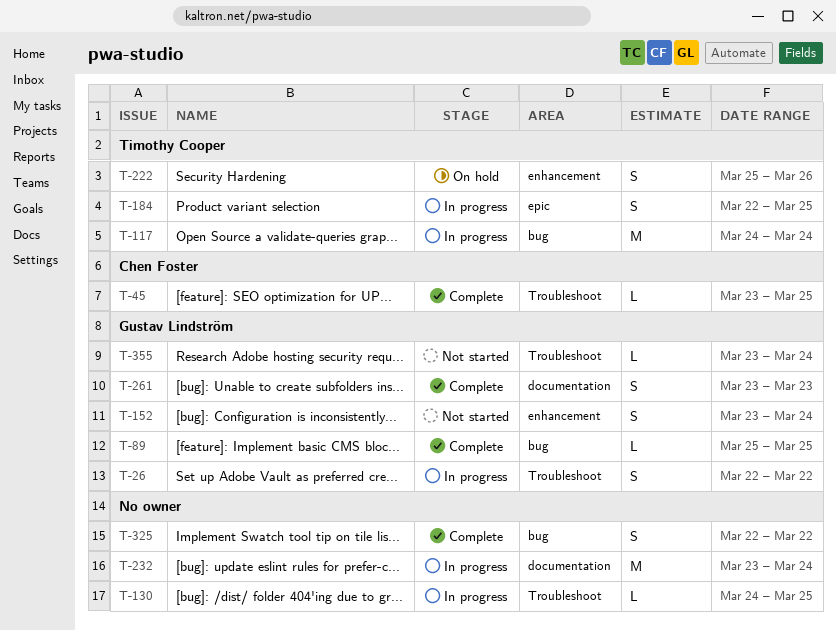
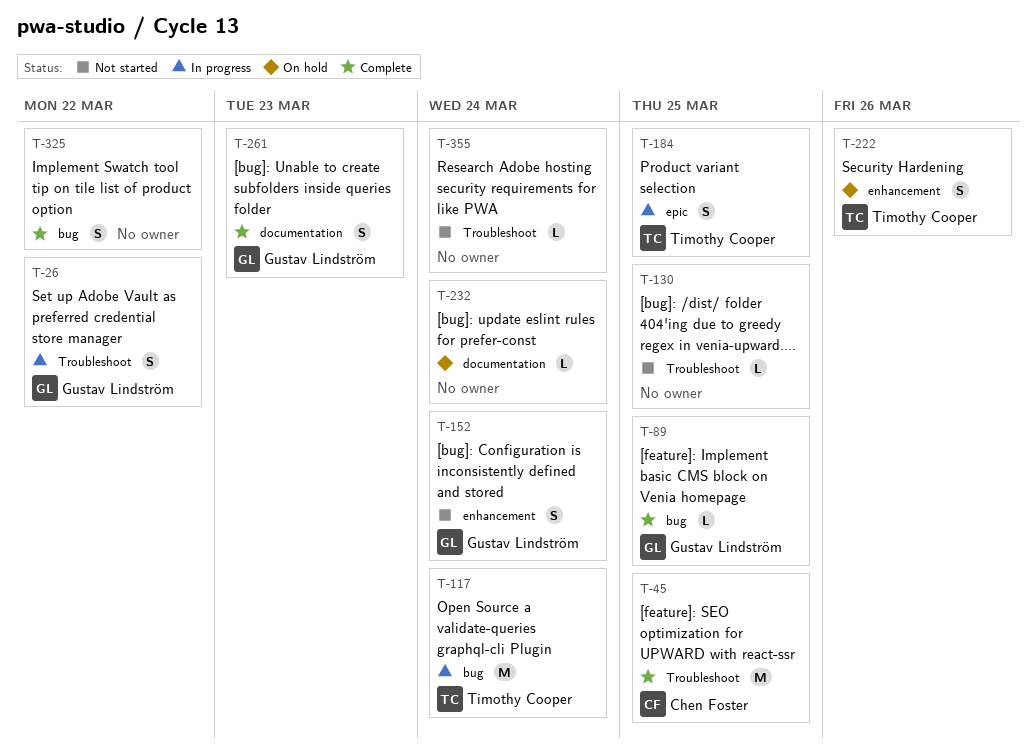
T-45, estimate: L -> M
T-130, status: In progress -> Not started
T-232, status: In progress -> On hold
T-232, estimate: M -> L
T-355, owner: Gustav Lindström -> none

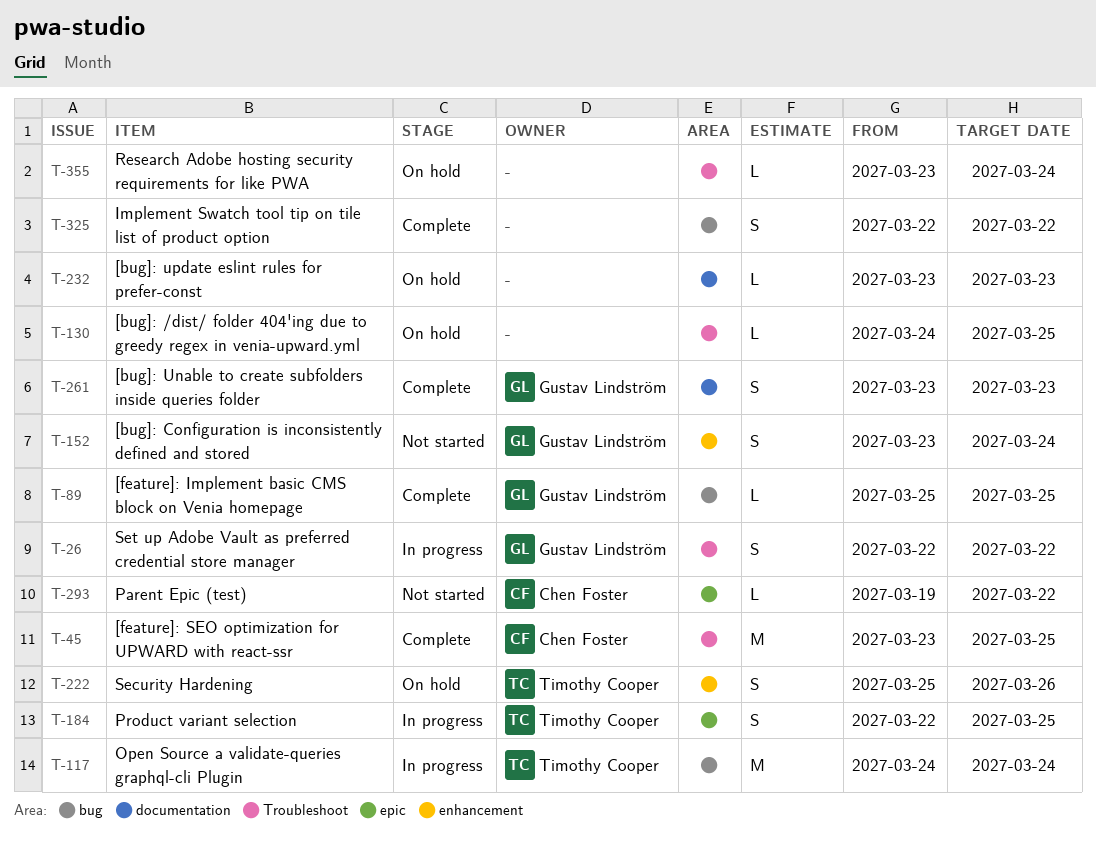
T-130, status: Not started -> On hold
T-232, due: Mar 24 -> Mar 23
T-293: none -> present
T-355, status: Not started -> On hold

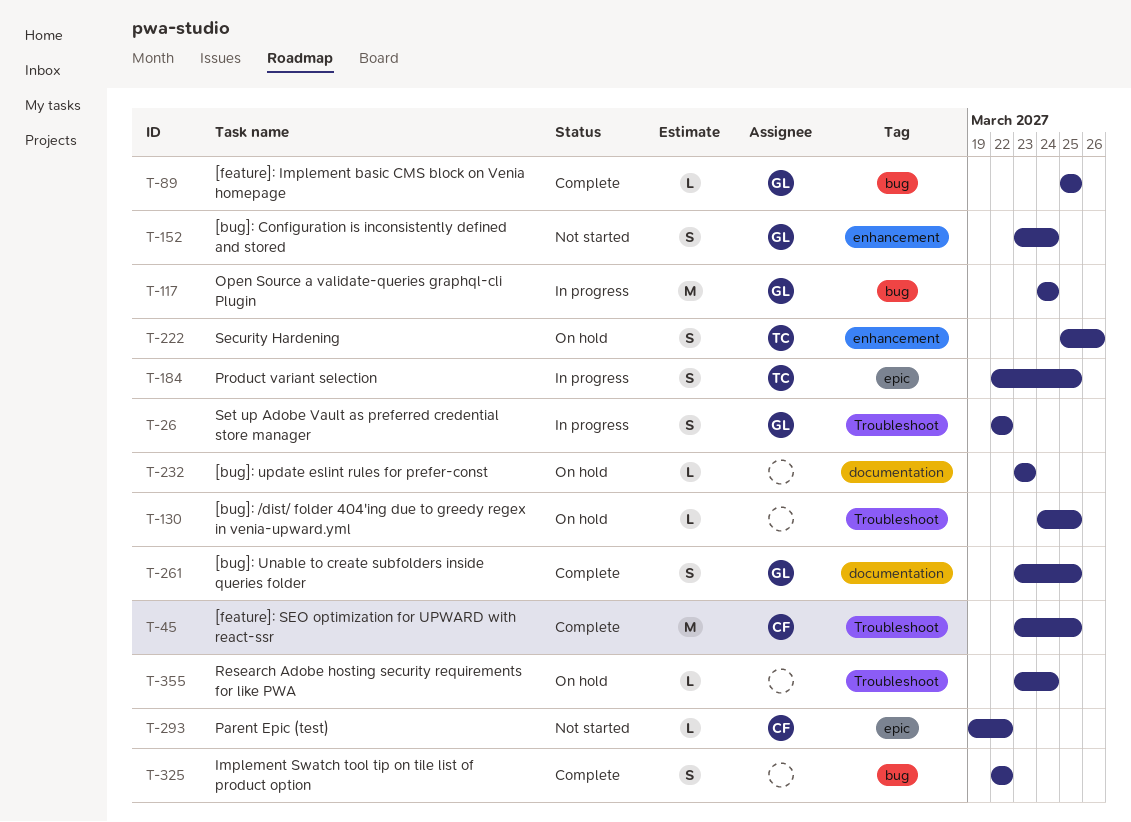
T-117, owner: Timothy Cooper -> Gustav Lindström
T-261, due: Mar 23 -> Mar 25

